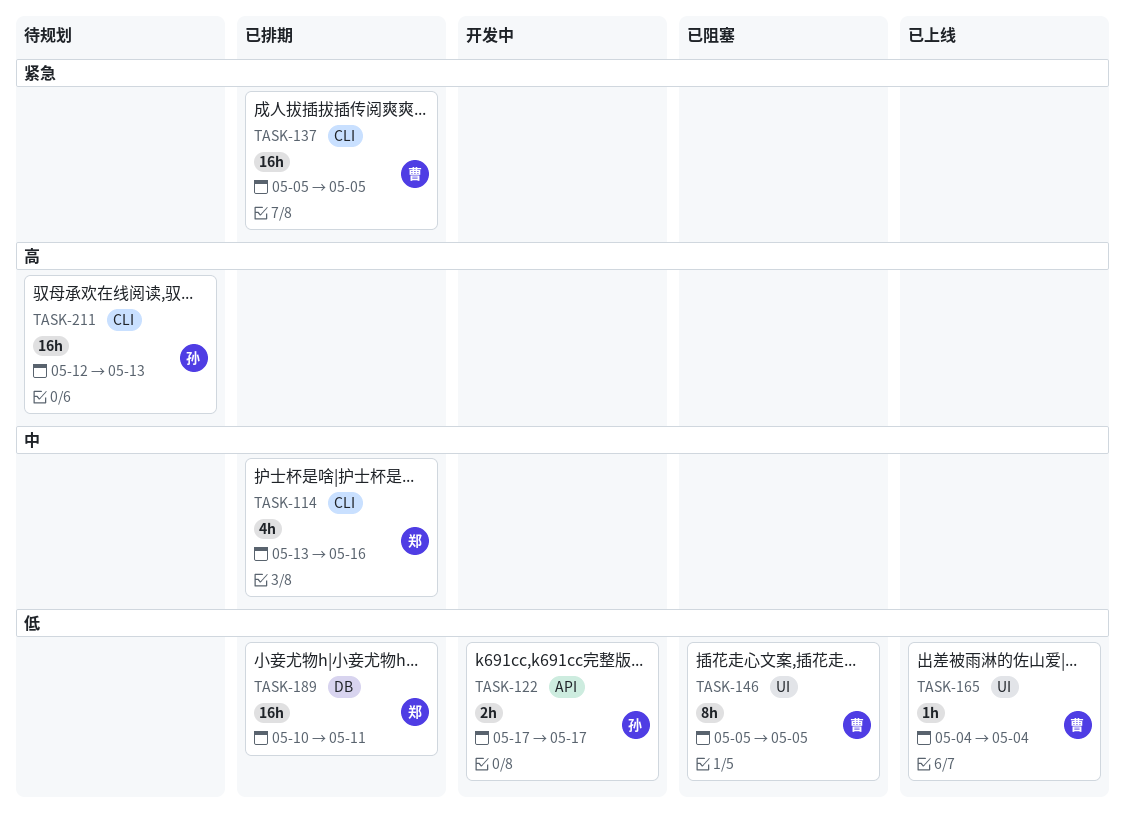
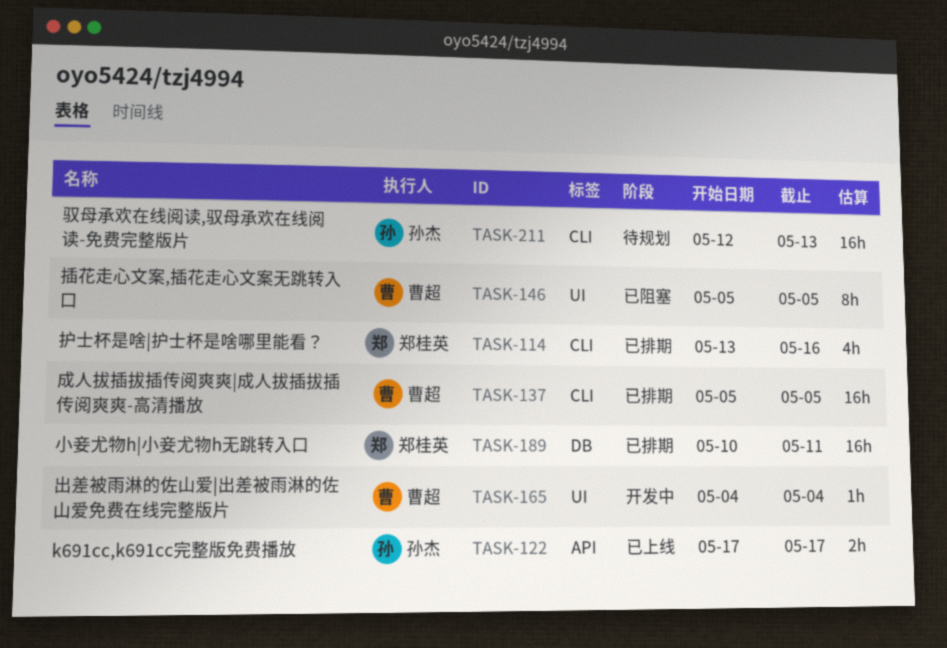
TASK-122, status: 开发中 -> 已上线
TASK-165, status: 已上线 -> 开发中

